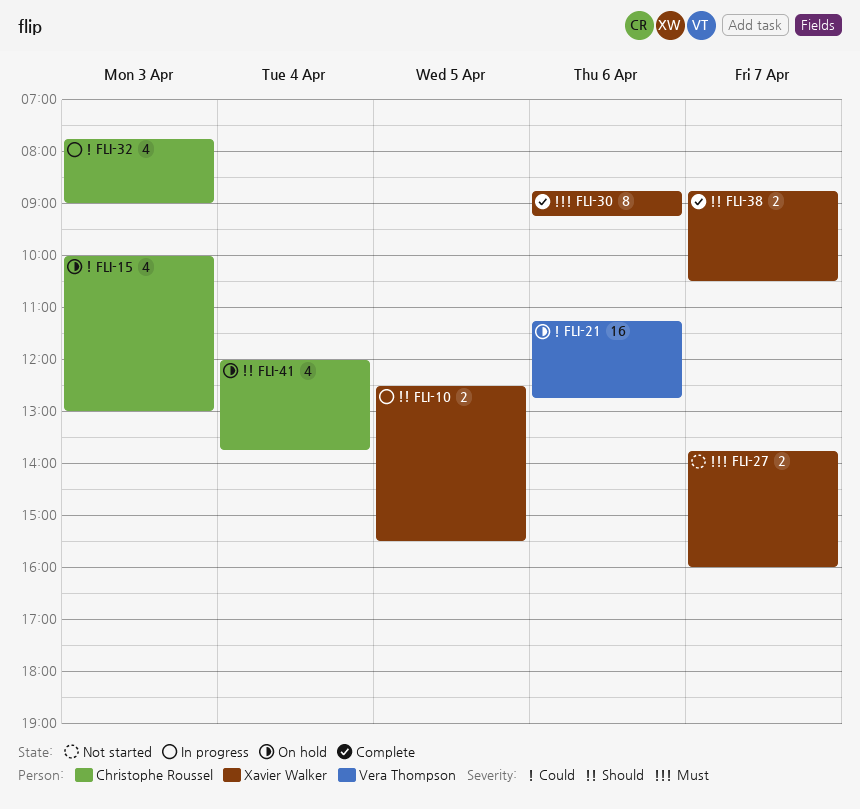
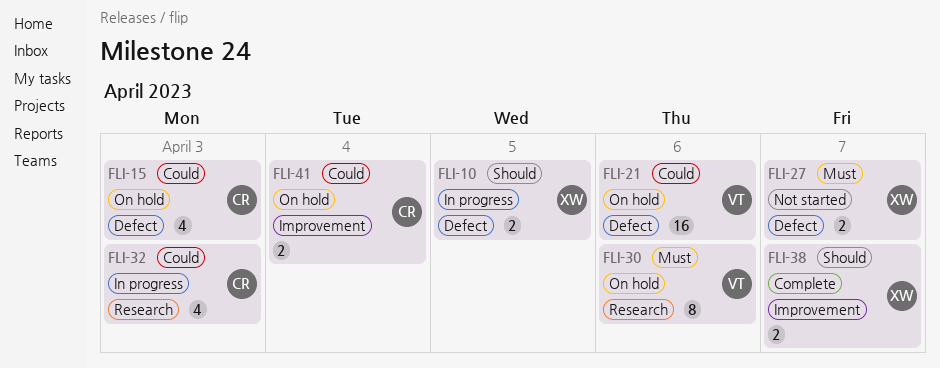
FLI-30, status: Complete -> On hold
FLI-30, owner: Xavier Walker -> Vera Thompson
FLI-41, priority: Should -> Could
FLI-41, estimate: 4 -> 2

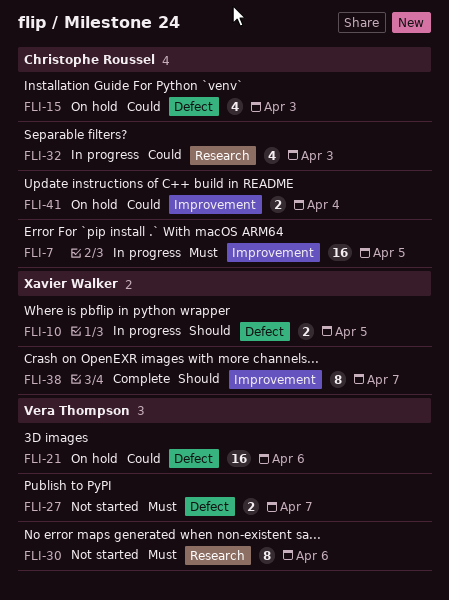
FLI-7: none -> present
FLI-27, owner: Xavier Walker -> Vera Thompson
FLI-30, status: On hold -> Not started
FLI-38, estimate: 2 -> 8

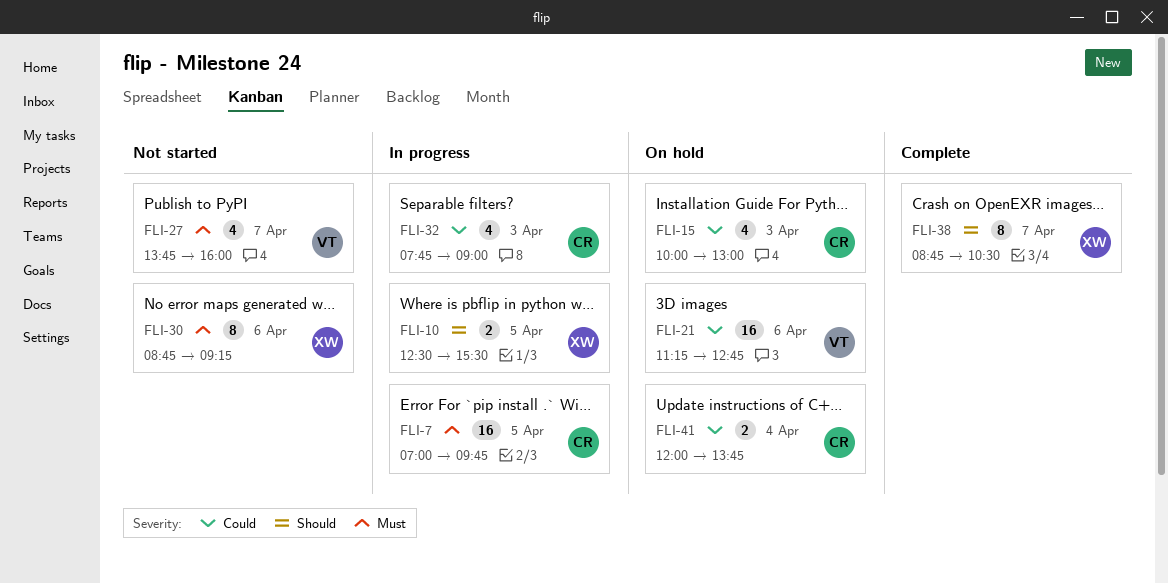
FLI-27, estimate: 2 -> 4
FLI-30, owner: Vera Thompson -> Xavier Walker

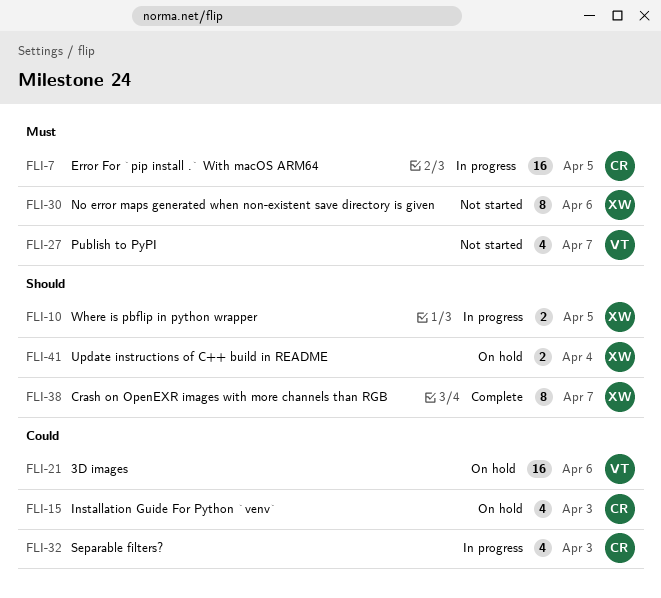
FLI-41, owner: CR -> XW
FLI-41, priority: Could -> Should

